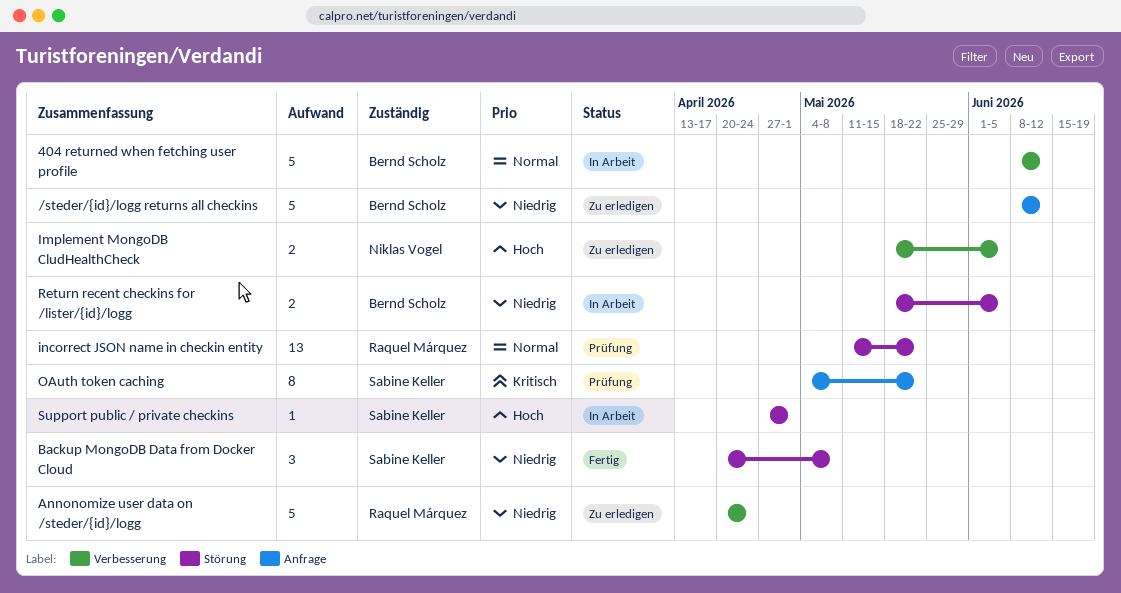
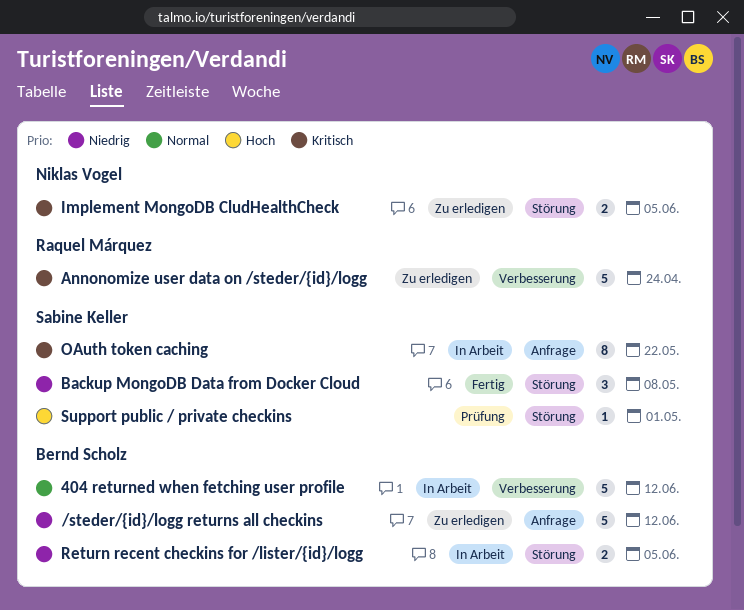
Annonomize user data on /steder/{id}/logg, priority: Niedrig -> Kritisch
Implement MongoDB CludHealthCheck, priority: Hoch -> Kritisch
Implement MongoDB CludHealthCheck, label: Verbesserung -> Störung
incorrect JSON name in checkin entity: present -> none
OAuth token caching, status: Prüfung -> In Arbeit
Support public / private checkins, status: In Arbeit -> Prüfung

